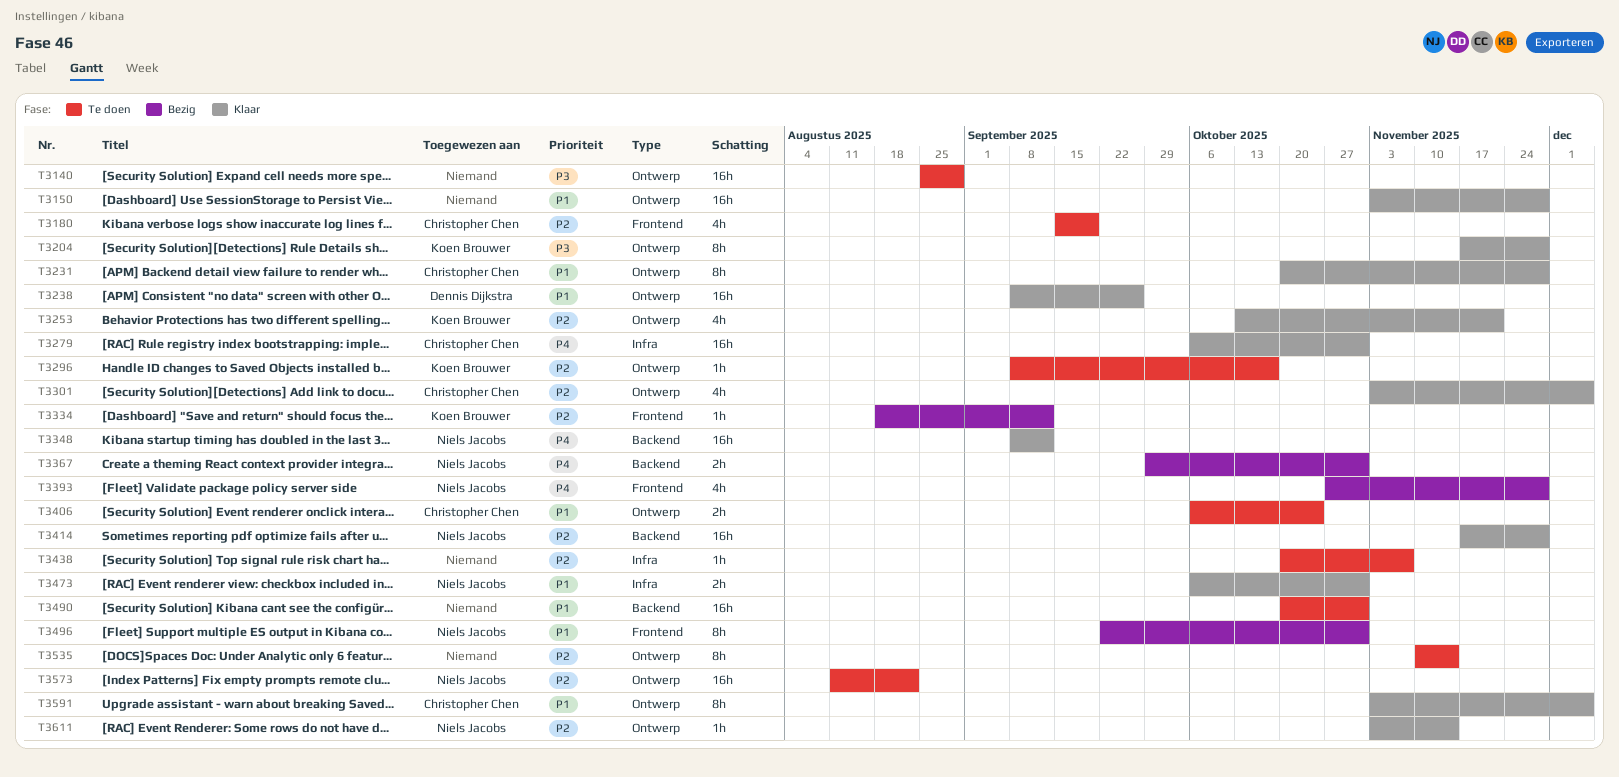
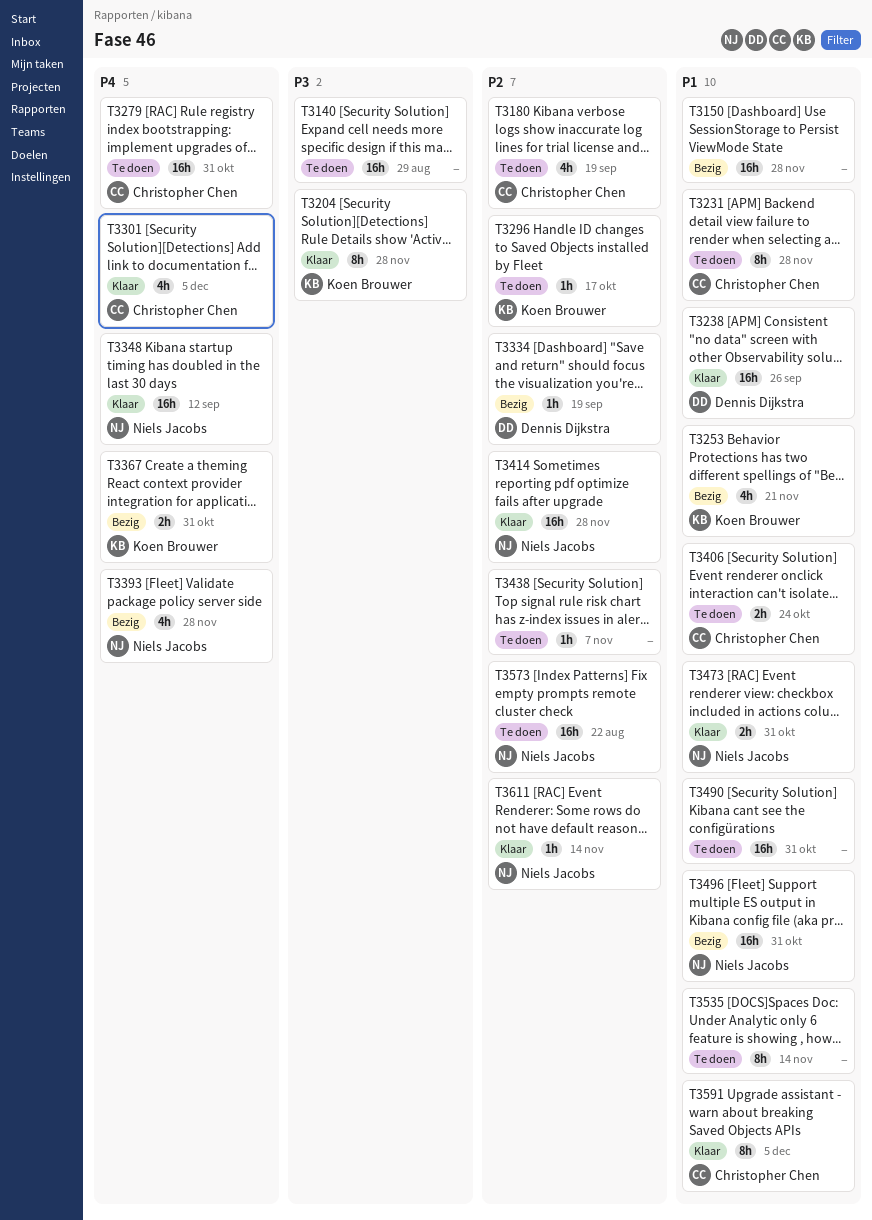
T3150, status: Klaar -> Bezig
T3231, status: Klaar -> Te doen
T3253, status: Klaar -> Bezig
T3253, priority: P2 -> P1
T3279, status: Klaar -> Te doen
T3301, priority: P2 -> P4
T3334, owner: Koen Brouwer -> Dennis Dijkstra
T3334, due: Sep 12 -> Sep 19
T3367, owner: Niels Jacobs -> Koen Brouwer
T3496, estimate: 8h -> 16h
T3535, priority: P2 -> P1

